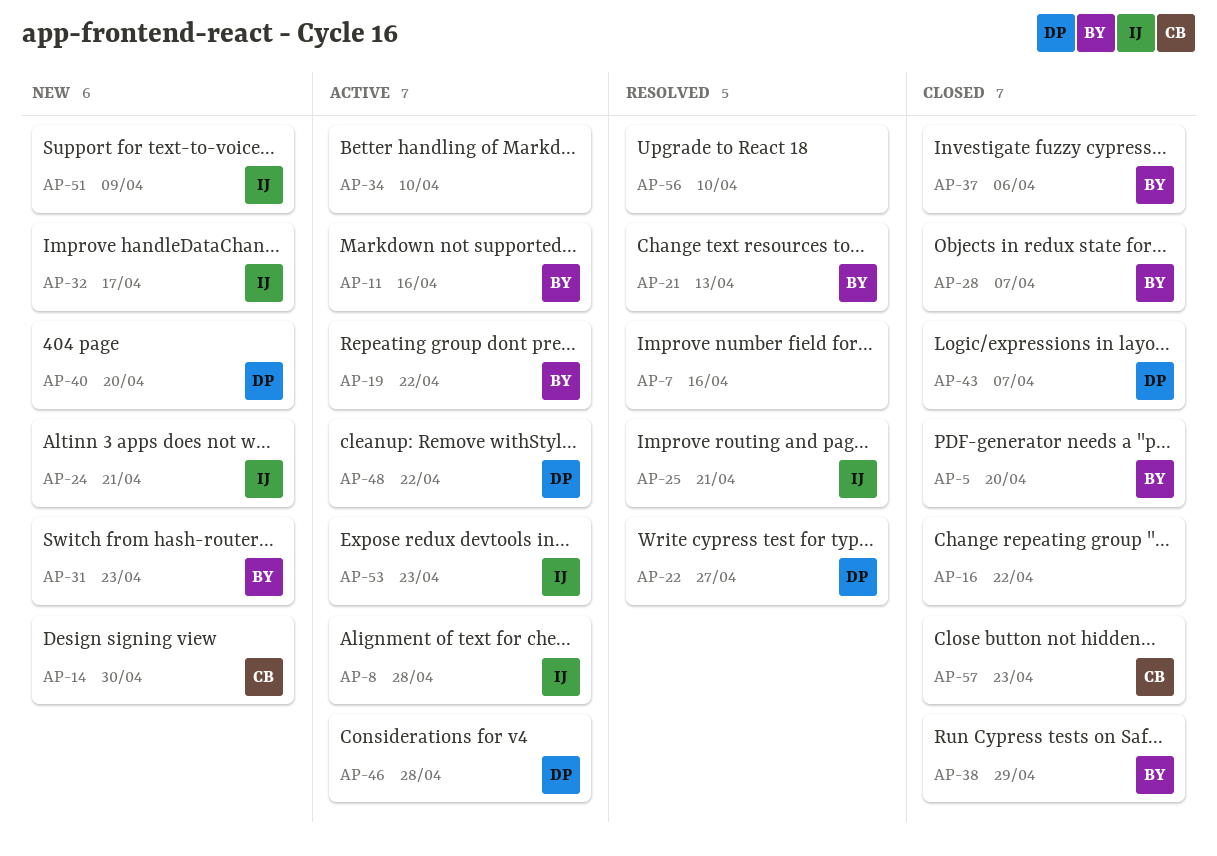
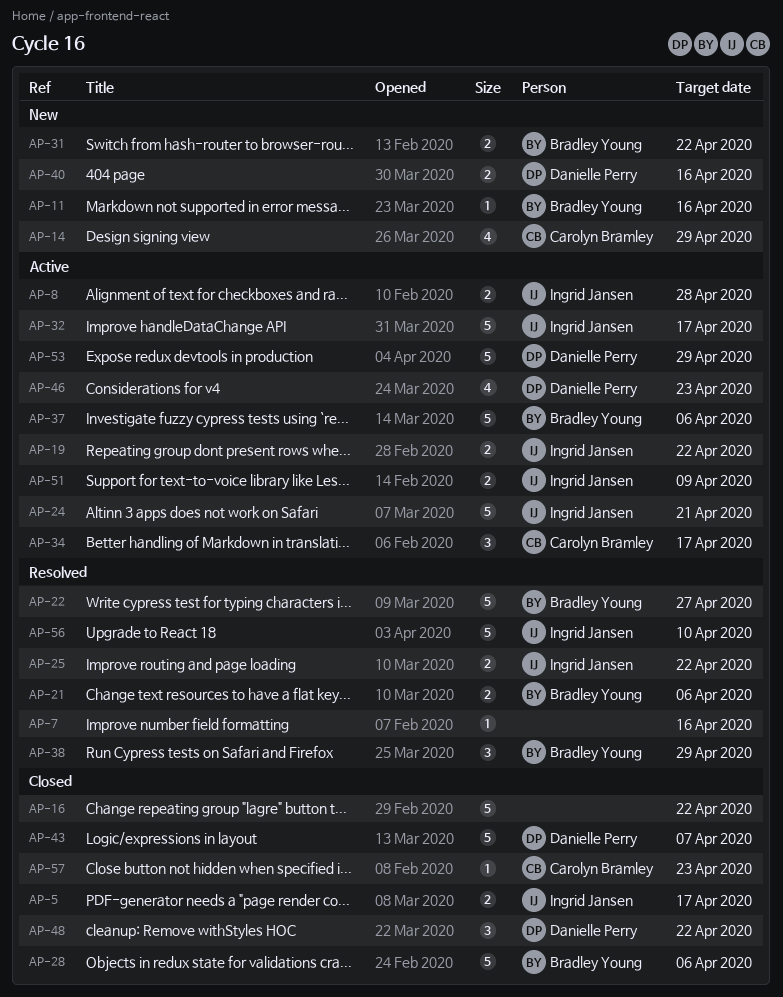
AP-5, owner: Bradley Young -> Ingrid Jansen
AP-5, due: Apr 20 -> Apr 17
AP-11, status: Active -> New
AP-14, due: Apr 30 -> Apr 29
AP-19, owner: Bradley Young -> Ingrid Jansen
AP-21, due: Apr 13 -> Apr 6
AP-22, owner: Danielle Perry -> Bradley Young
AP-24, status: New -> Active
AP-25, due: Apr 21 -> Apr 22
AP-28, due: Apr 7 -> Apr 6
AP-31, due: Apr 23 -> Apr 22
AP-32, status: New -> Active
AP-34, owner: none -> Carolyn Bramley
AP-34, due: Apr 10 -> Apr 17
AP-37, status: Closed -> Active
AP-38, status: Closed -> Resolved
AP-40, due: Apr 20 -> Apr 16
AP-46, due: Apr 28 -> Apr 23
AP-48, status: Active -> Closed
AP-51, status: New -> Active
AP-53, owner: Ingrid Jansen -> Danielle Perry
AP-53, due: Apr 23 -> Apr 29
AP-56, owner: none -> Ingrid Jansen

